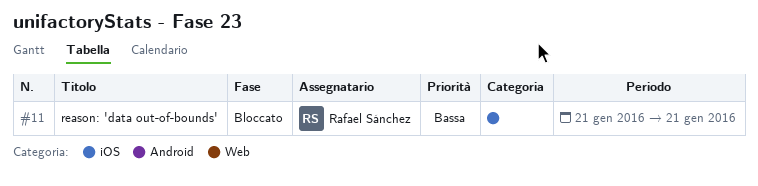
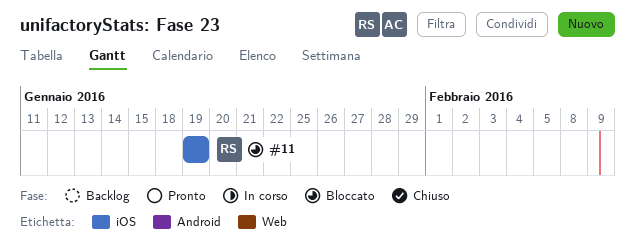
#11, start: Jan 21 -> Jan 19
#11, due: Jan 21 -> Jan 19

